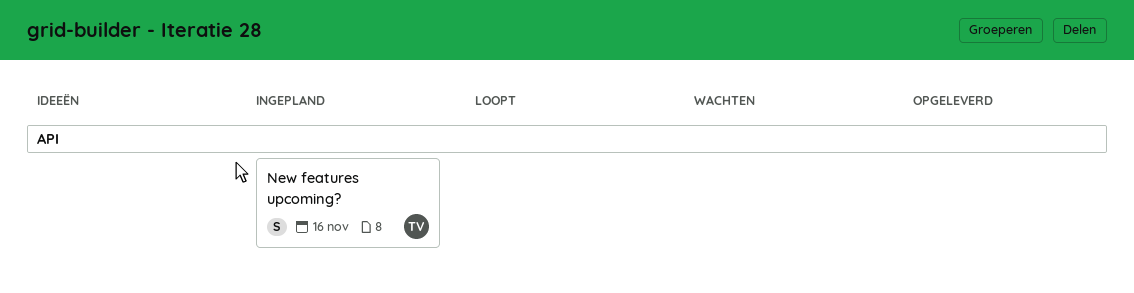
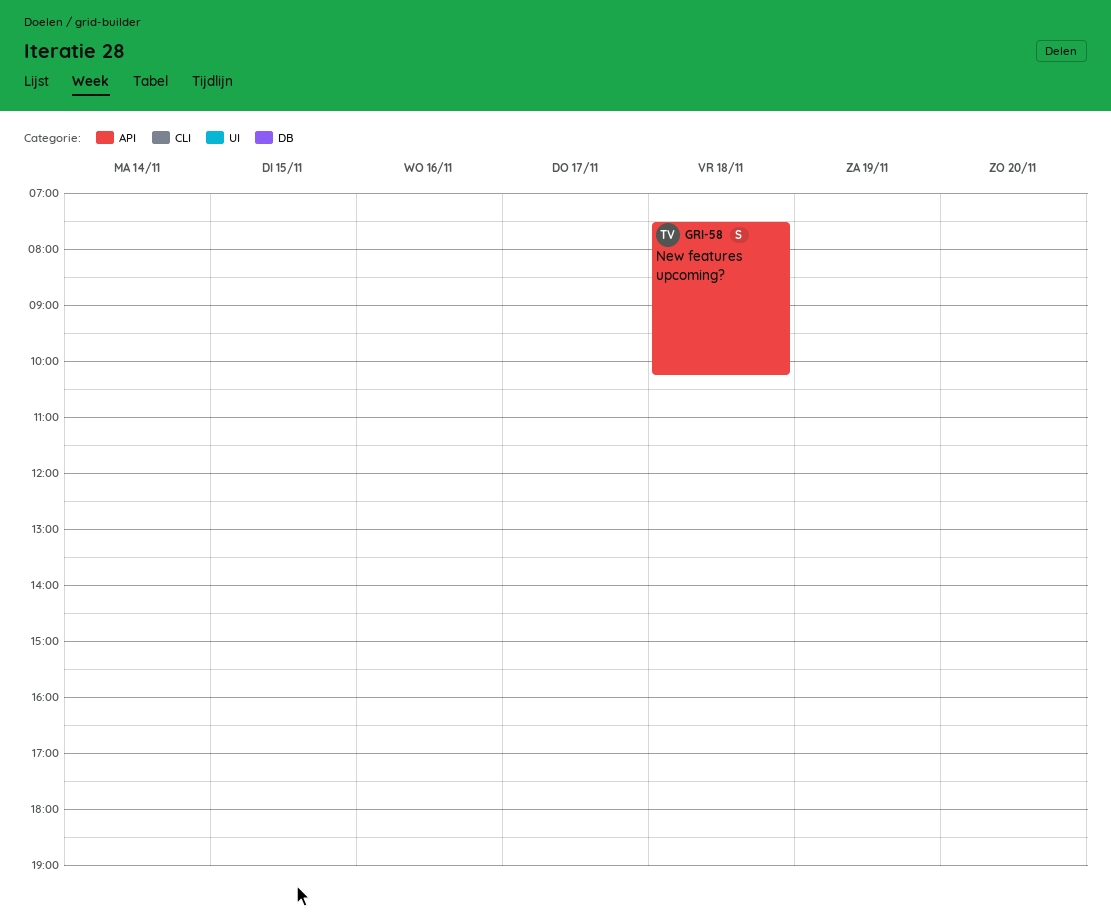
New features upcoming?, day: Nov 16 -> Nov 18

